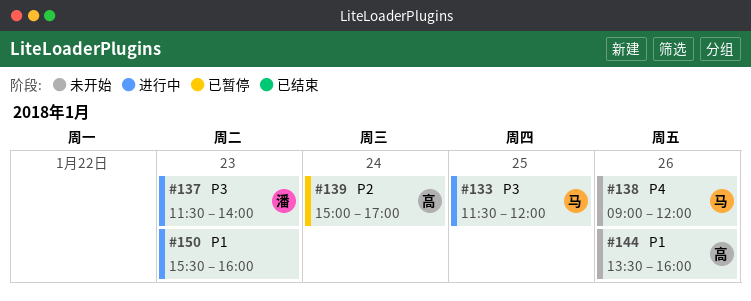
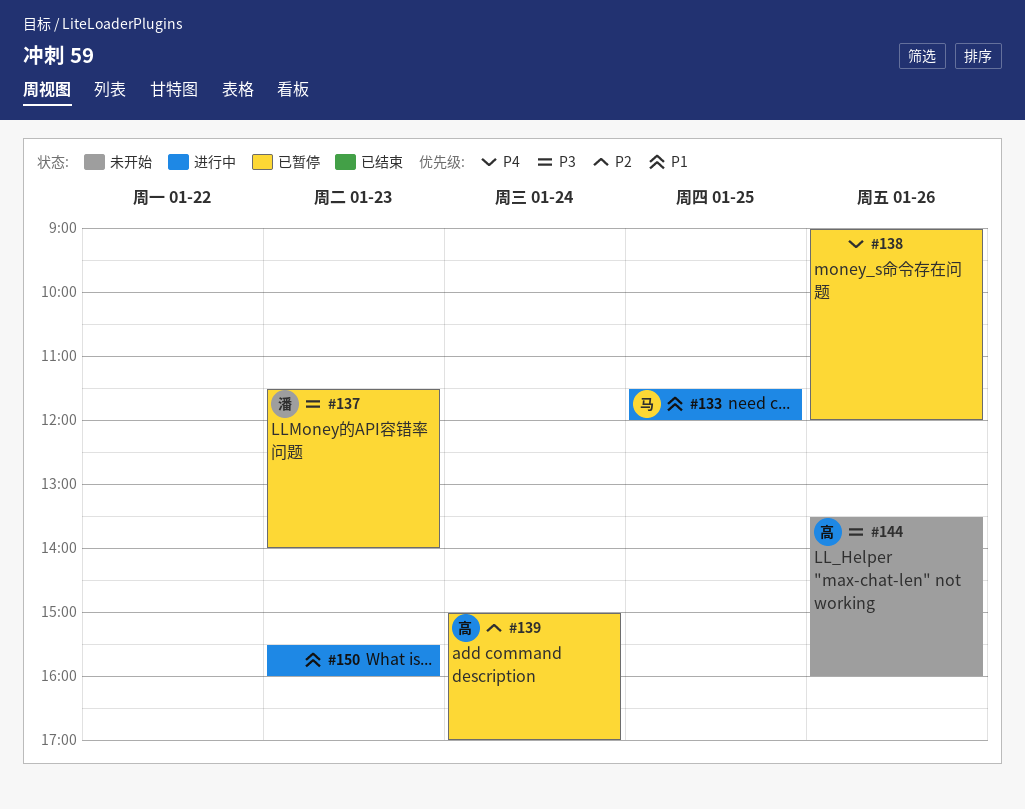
#133, priority: P3 -> P1
#137, status: 进行中 -> 已暂停
#138, status: 未开始 -> 已暂停
#138, owner: 马 -> none
#144, priority: P1 -> P3

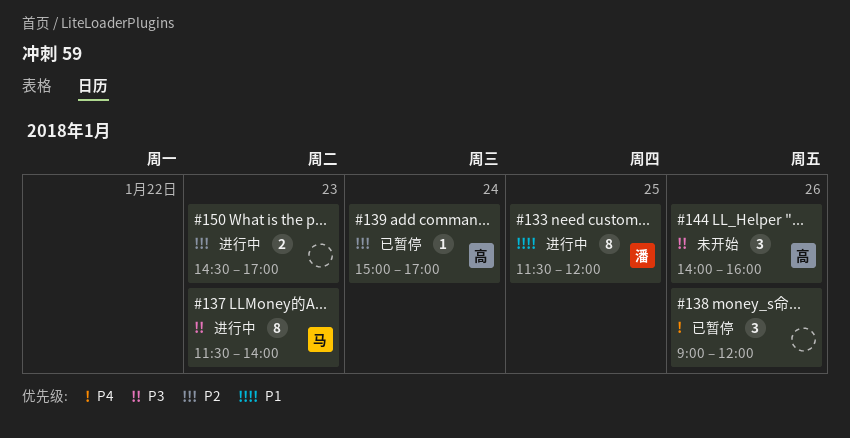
#133, owner: 马 -> 潘
#137, status: 已暂停 -> 进行中
#137, owner: 潘 -> 马
#144, begins: 13:30 -> 14:00
#150, priority: P1 -> P2
#150, begins: 15:30 -> 14:30
#150, ends: 16:00 -> 17:00

